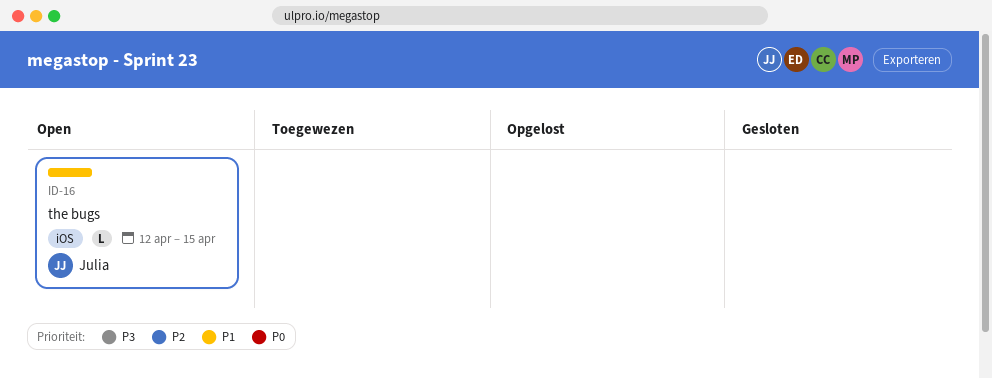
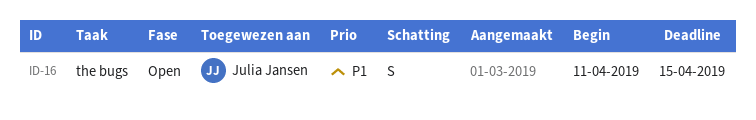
ID-16, estimate: L -> S
ID-16, start: Apr 12 -> Apr 11

